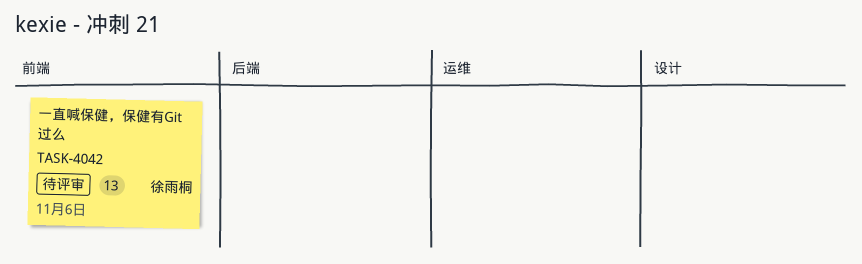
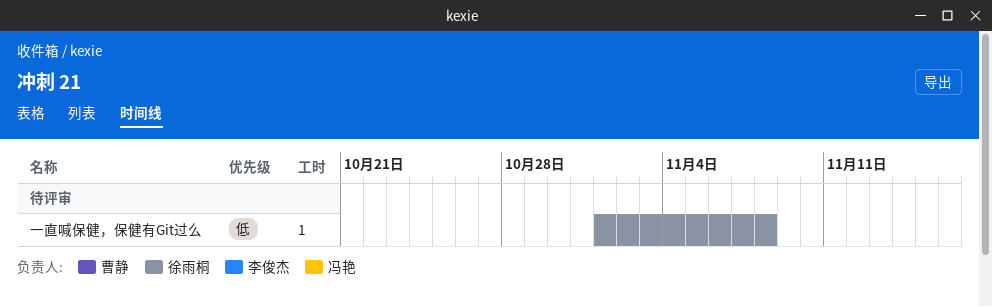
一直喊保健，保健有Git过么, estimate: 13 -> 1
一直喊保健，保健有Git过么, due: Nov 6 -> Nov 8

